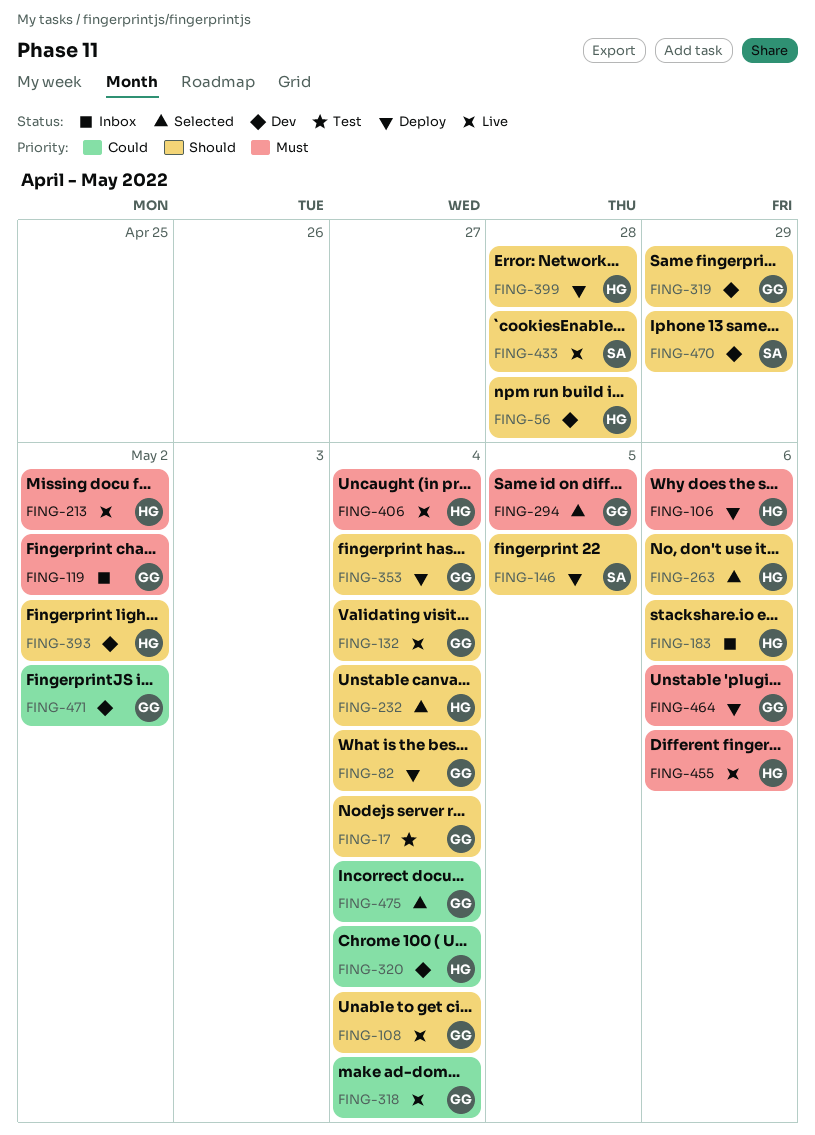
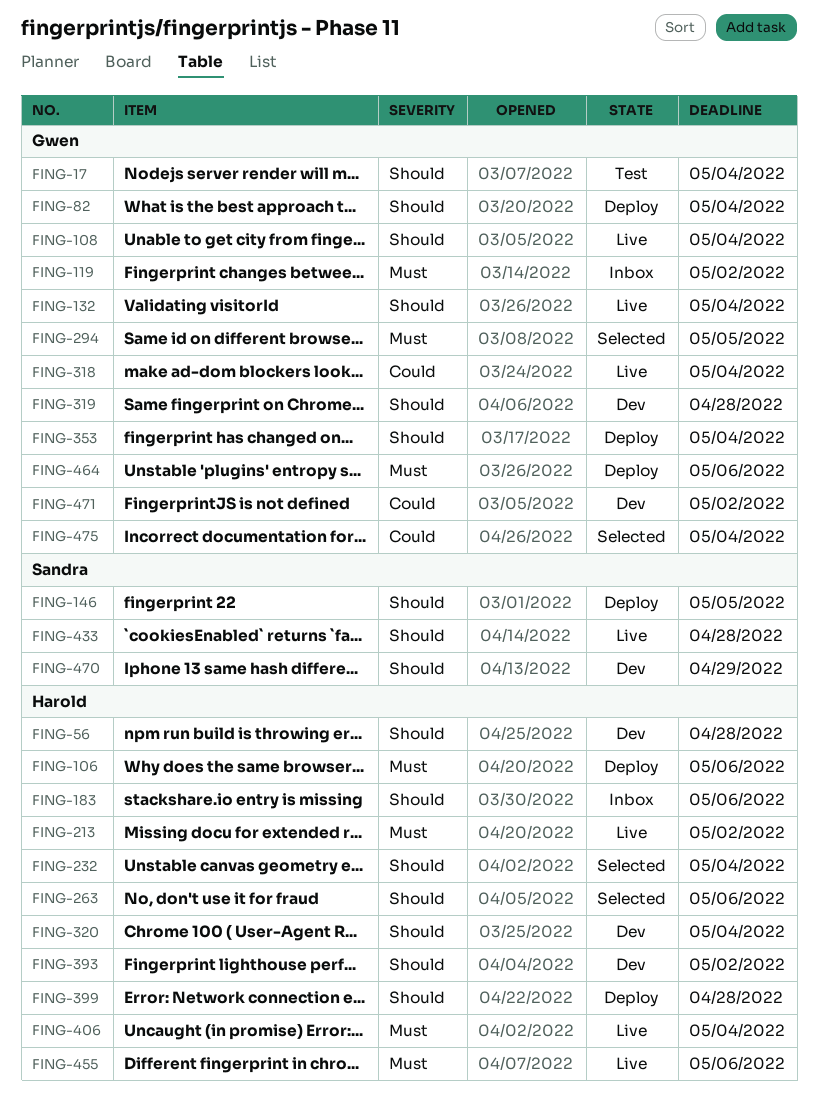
FING-319, due: Apr 29 -> Apr 28
FING-320, priority: Could -> Should

